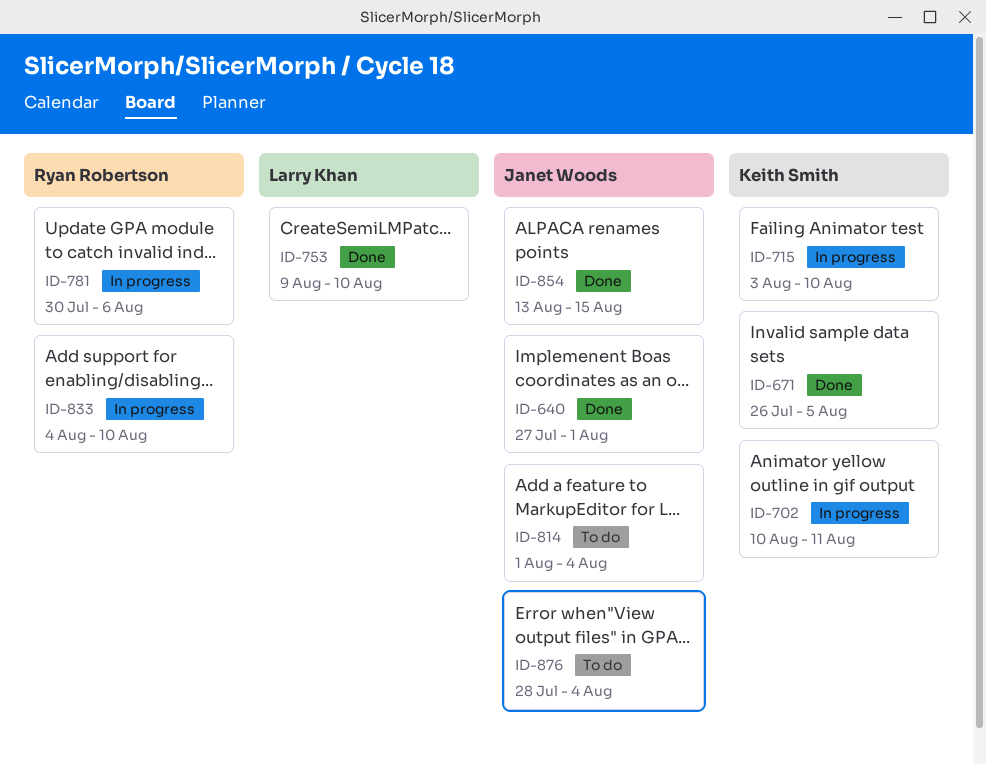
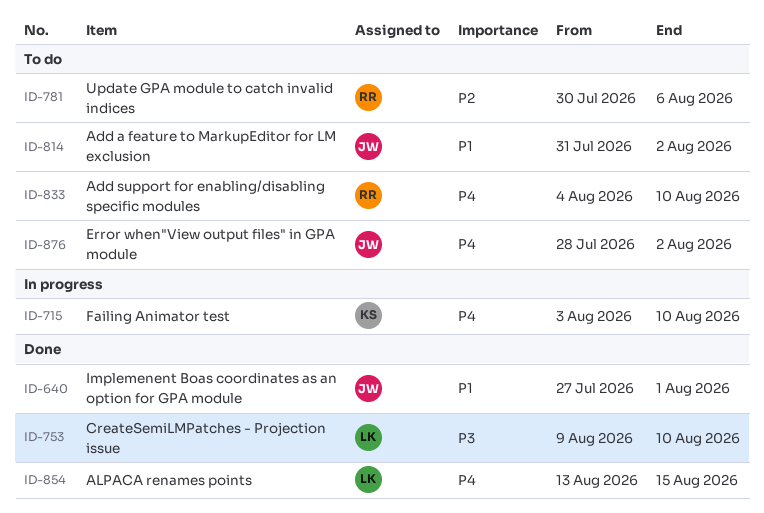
ID-671: present -> none
ID-702: present -> none
ID-781, status: In progress -> To do
ID-814, start: Aug 1 -> Jul 31
ID-814, due: Aug 4 -> Aug 2
ID-833, status: In progress -> To do
ID-854, owner: Janet Woods -> Larry Khan
ID-876, due: Aug 4 -> Aug 2

